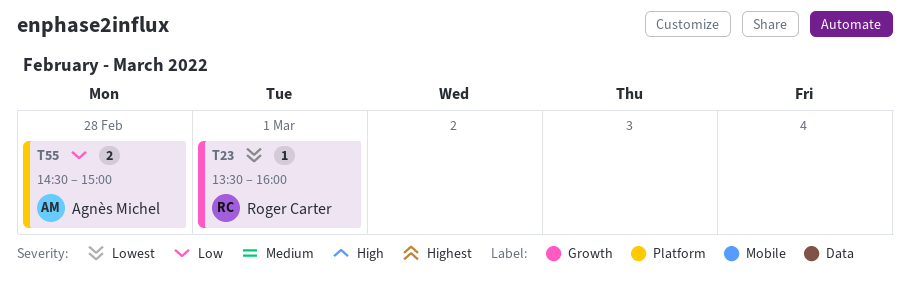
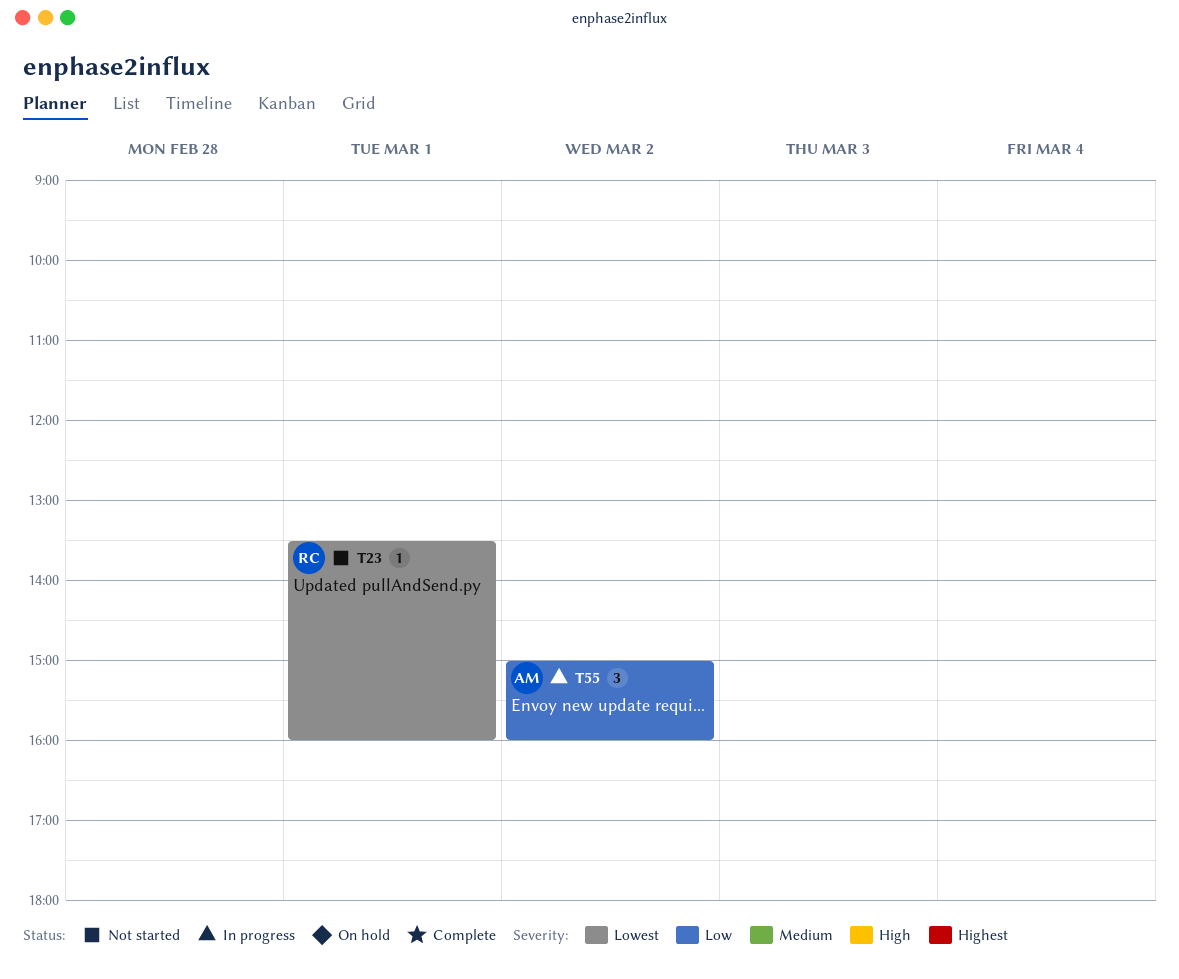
T55, estimate: 2 -> 3
T55, day: Feb 28 -> Mar 2
T55, begins: 14:30 -> 15:00
T55, ends: 15:00 -> 16:00

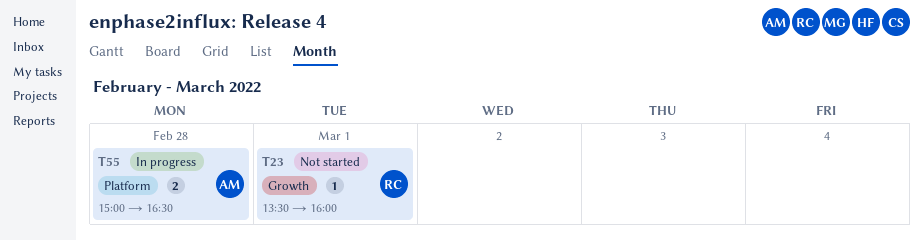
T55, estimate: 3 -> 2
T55, day: Mar 2 -> Feb 28
T55, ends: 16:00 -> 16:30

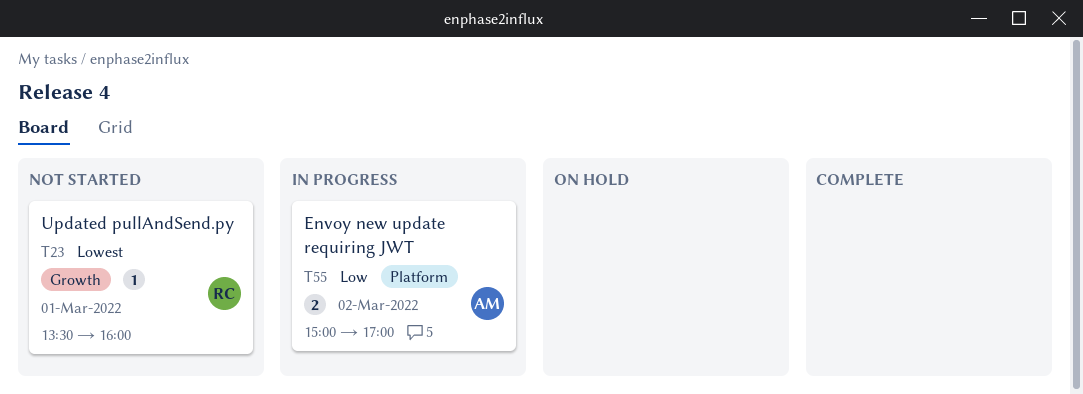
T55, day: Feb 28 -> Mar 2
T55, ends: 16:30 -> 17:00

